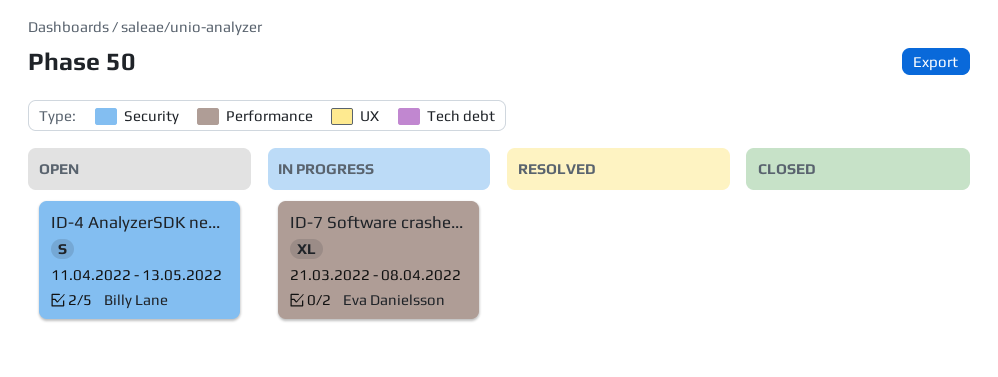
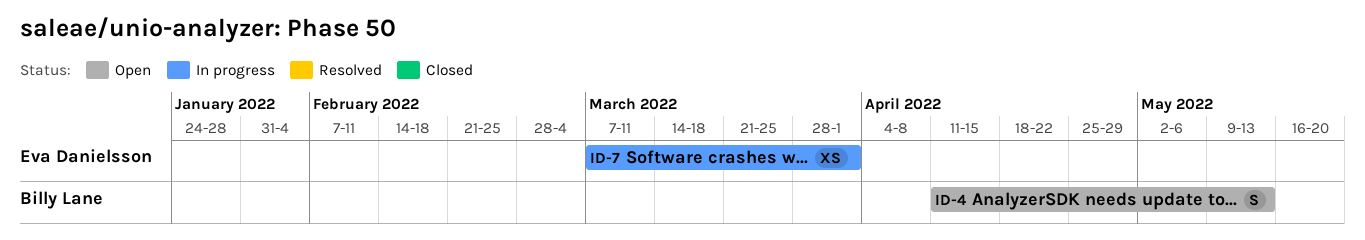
ID-7, estimate: XL -> XS
ID-7, start: Mar 21 -> Mar 7
ID-7, due: Apr 8 -> Apr 1

